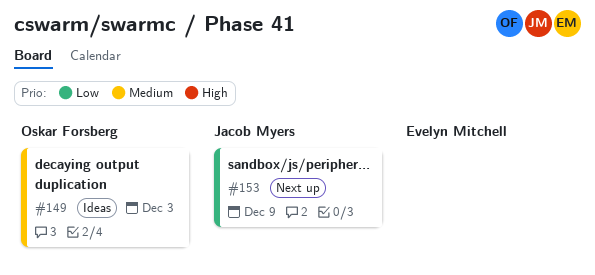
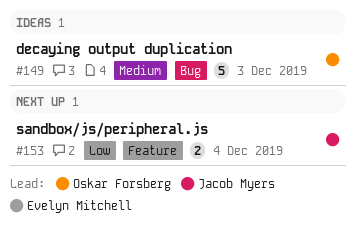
#153, due: Dec 9 -> Dec 4

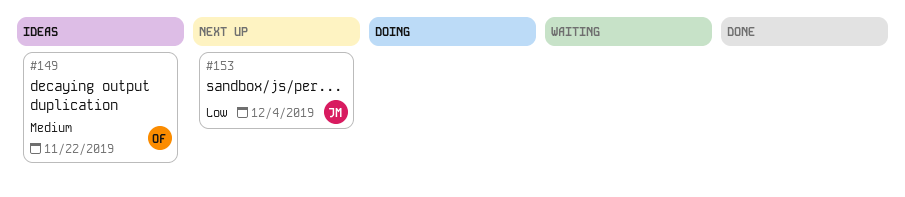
#149, due: Dec 3 -> Nov 22

